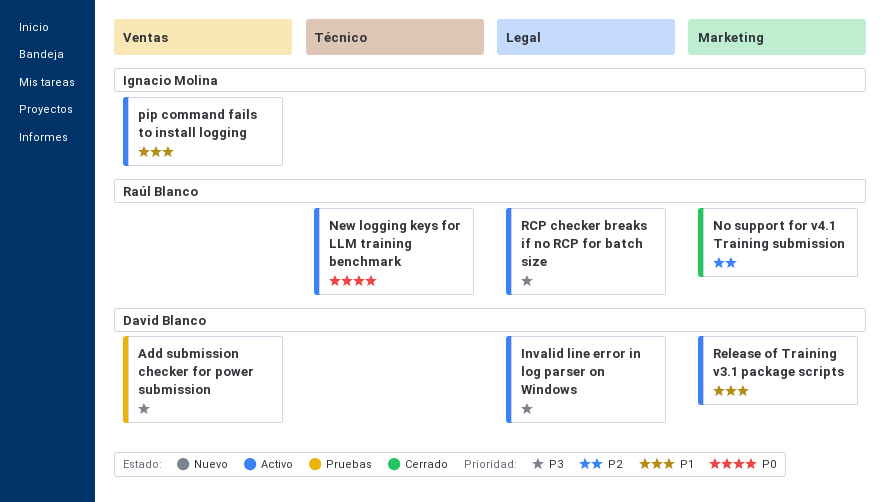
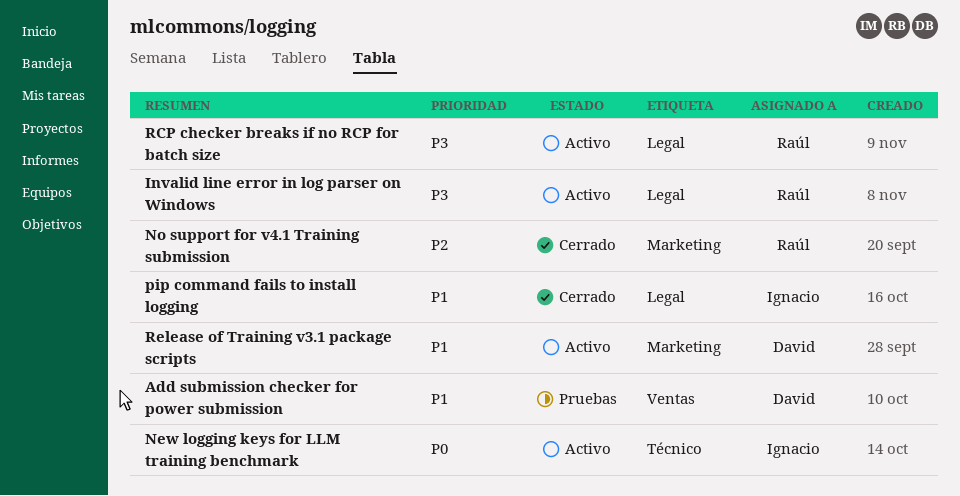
Add submission checker for power submission, priority: P3 -> P1
Invalid line error in log parser on Windows, owner: David Blanco -> Raúl Blanco
New logging keys for LLM training benchmark, owner: Raúl Blanco -> Ignacio Molina
pip command fails to install logging, status: Activo -> Cerrado
pip command fails to install logging, label: Ventas -> Legal

